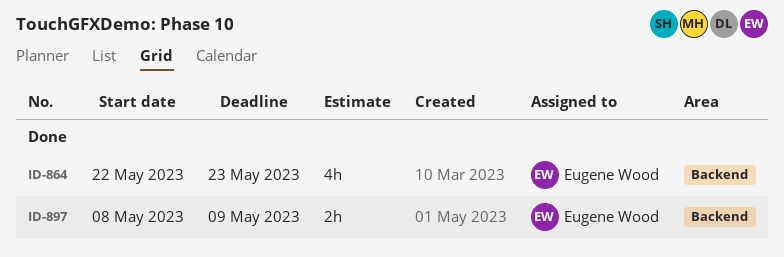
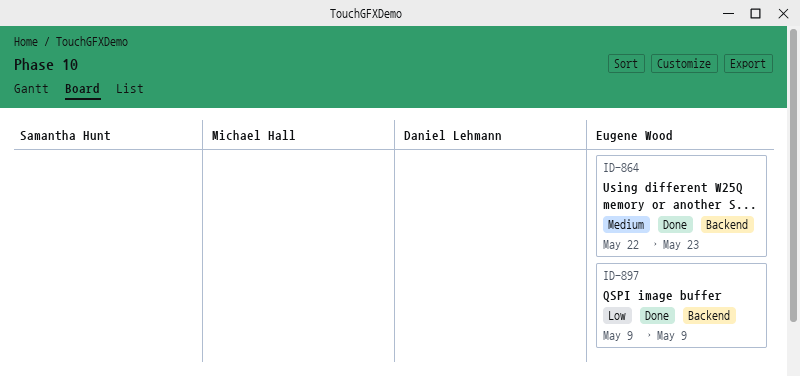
ID-897, start: May 8 -> May 9

